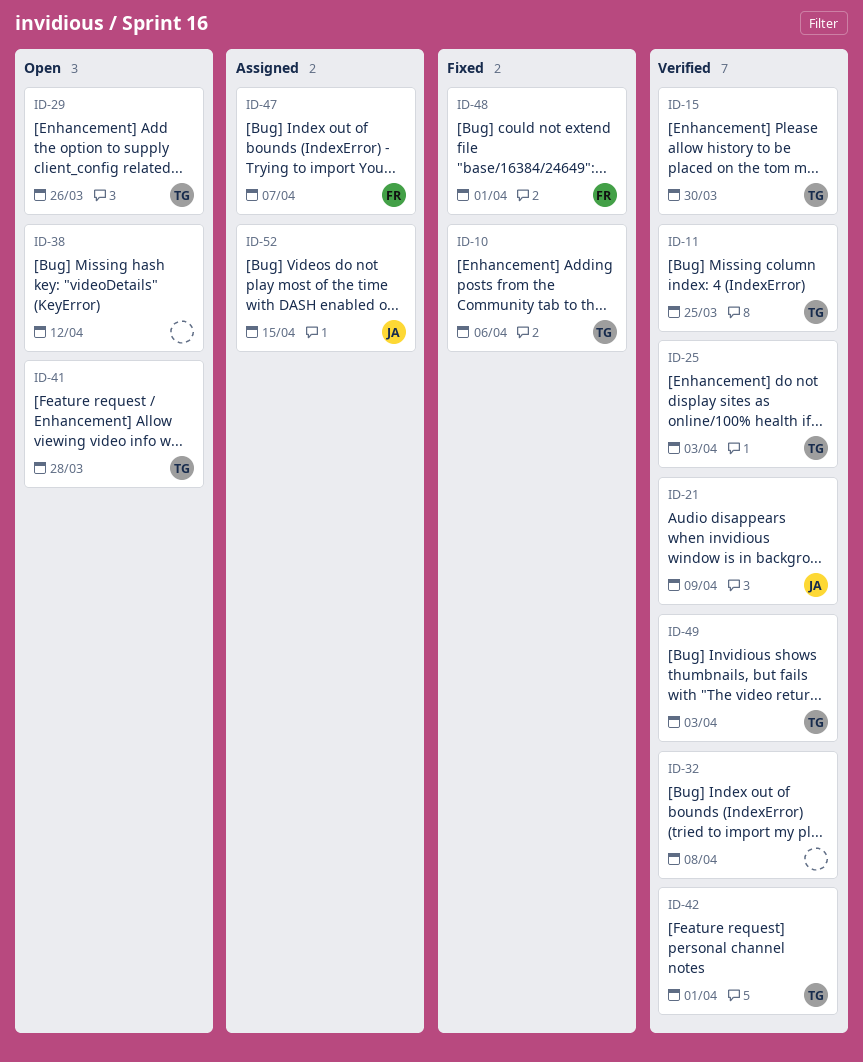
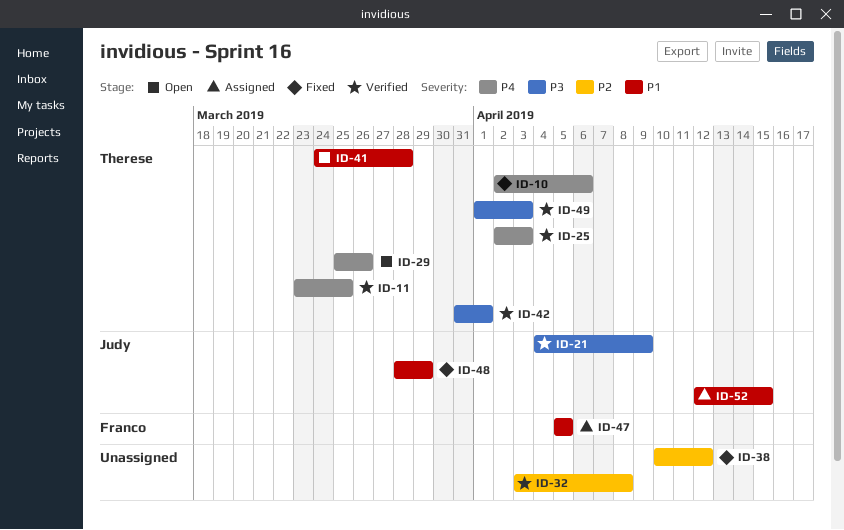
ID-15: present -> none
ID-38, status: Open -> Fixed
ID-47, due: Apr 7 -> Apr 5
ID-48, owner: Franco -> Judy
ID-48, due: Apr 1 -> Mar 29

